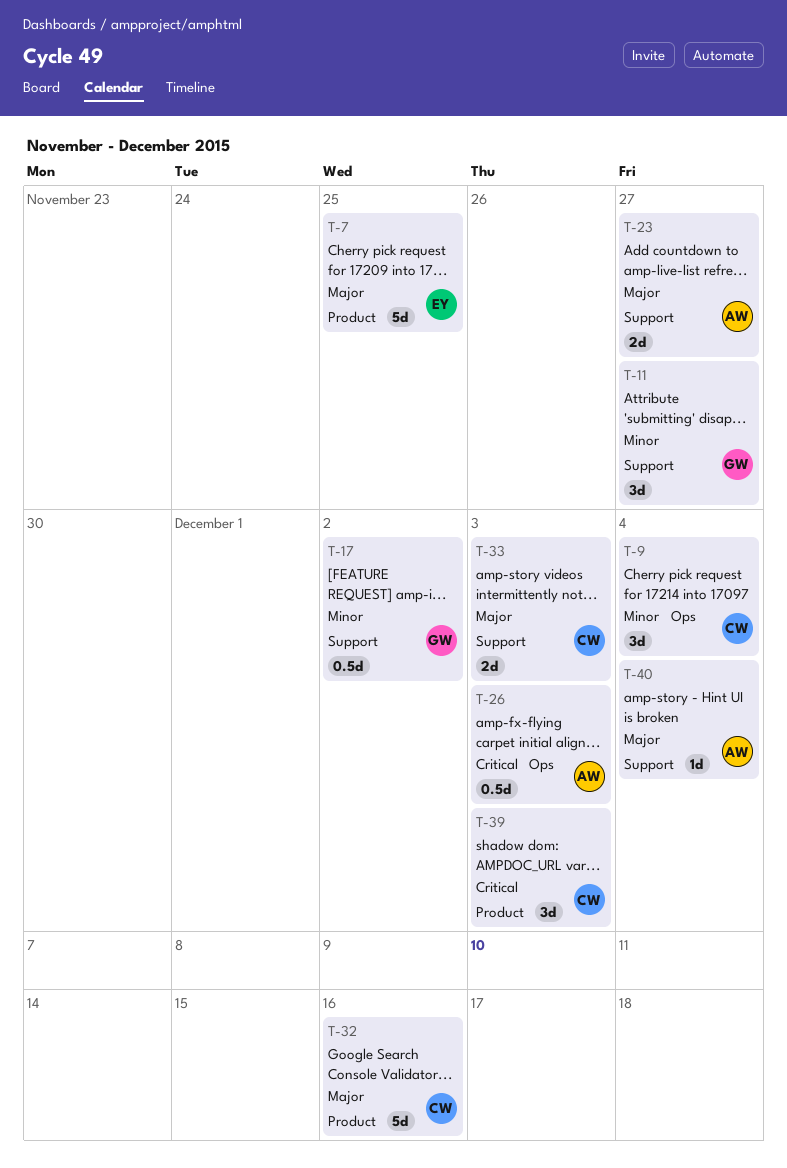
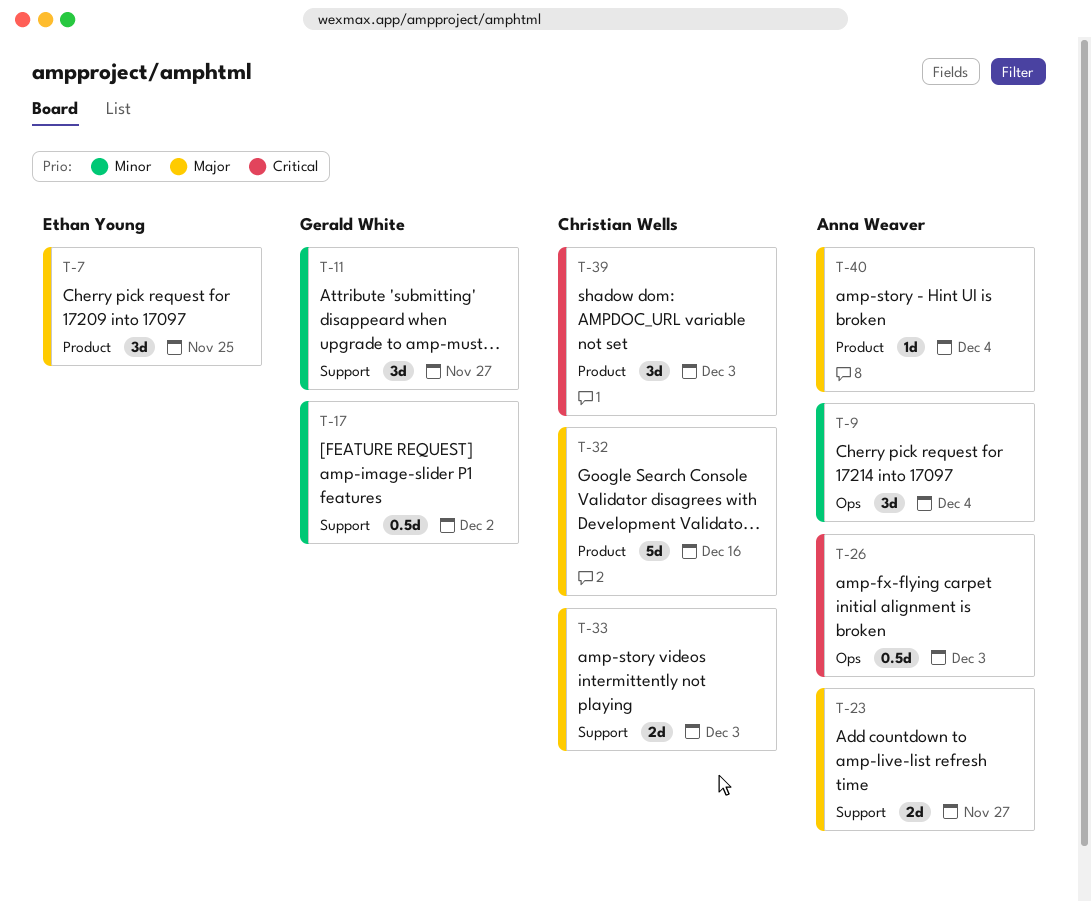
T-7, estimate: 5d -> 3d
T-9, owner: Christian Wells -> Anna Weaver
T-40, label: Support -> Product

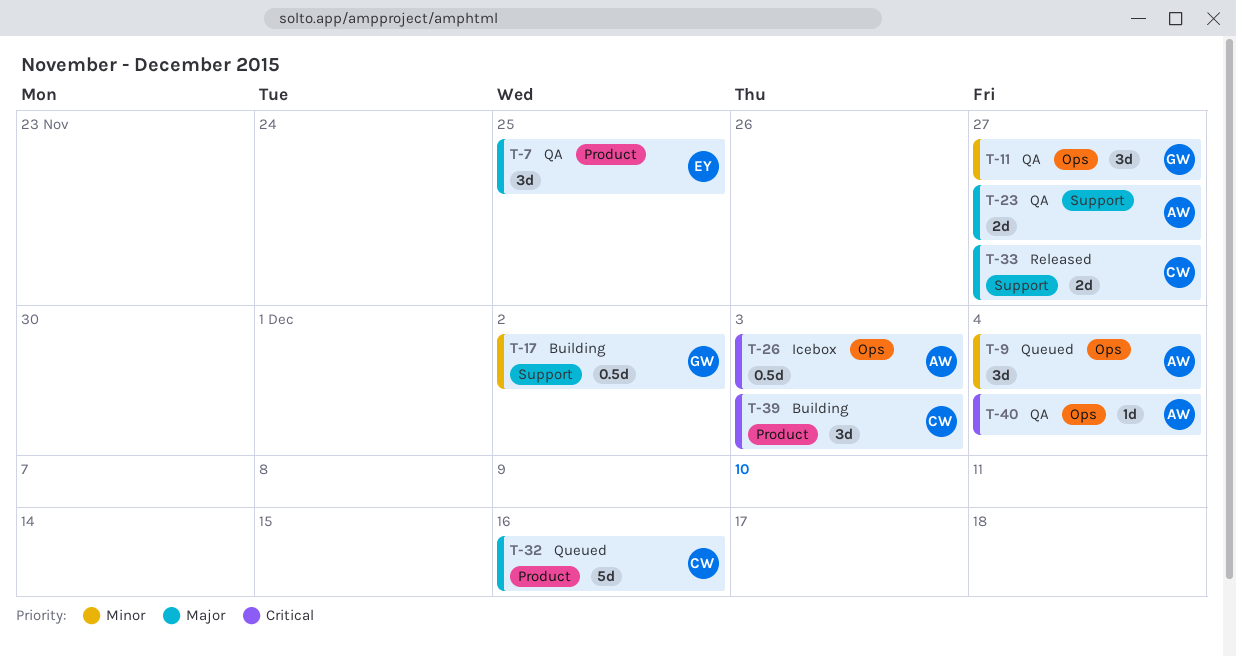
T-11, label: Support -> Ops
T-33, due: Dec 3 -> Nov 27
T-40, priority: Major -> Critical
T-40, label: Product -> Ops

